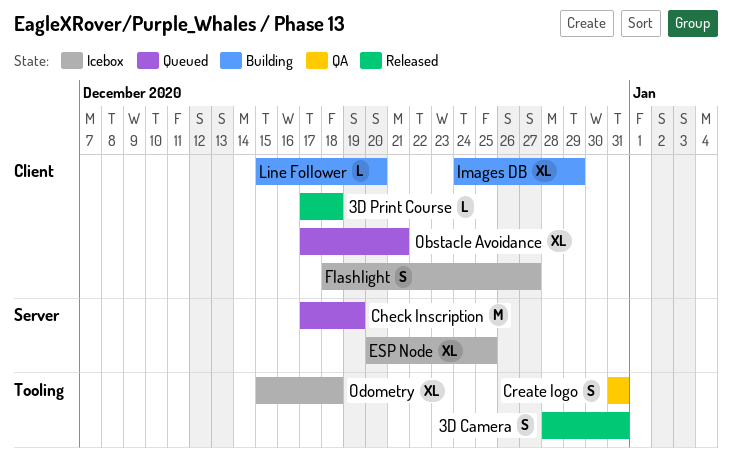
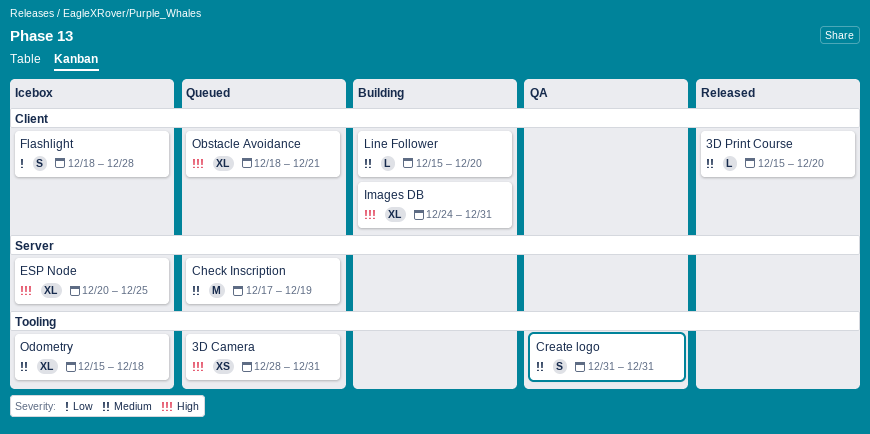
3D Camera, status: Released -> Queued
3D Camera, estimate: S -> XS
3D Print Course, start: Dec 17 -> Dec 15
3D Print Course, due: Dec 18 -> Dec 20
Flashlight, due: Dec 27 -> Dec 28
Images DB, due: Dec 29 -> Dec 31
Obstacle Avoidance, start: Dec 17 -> Dec 18

